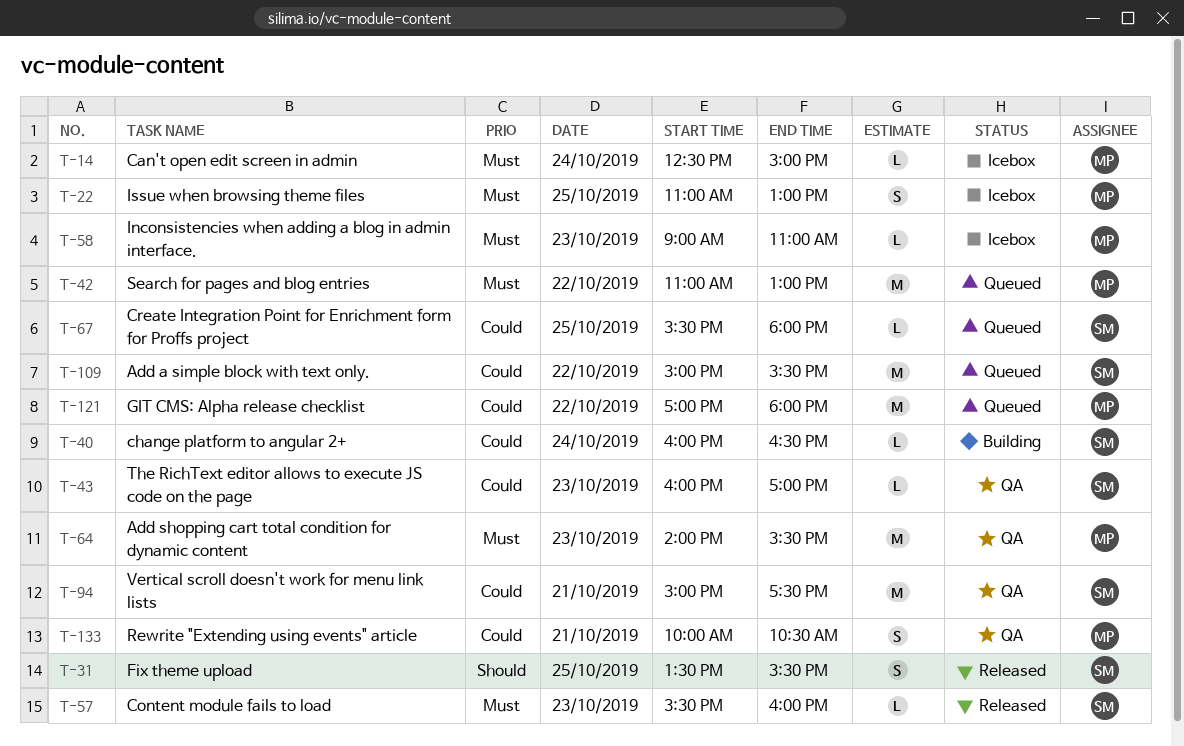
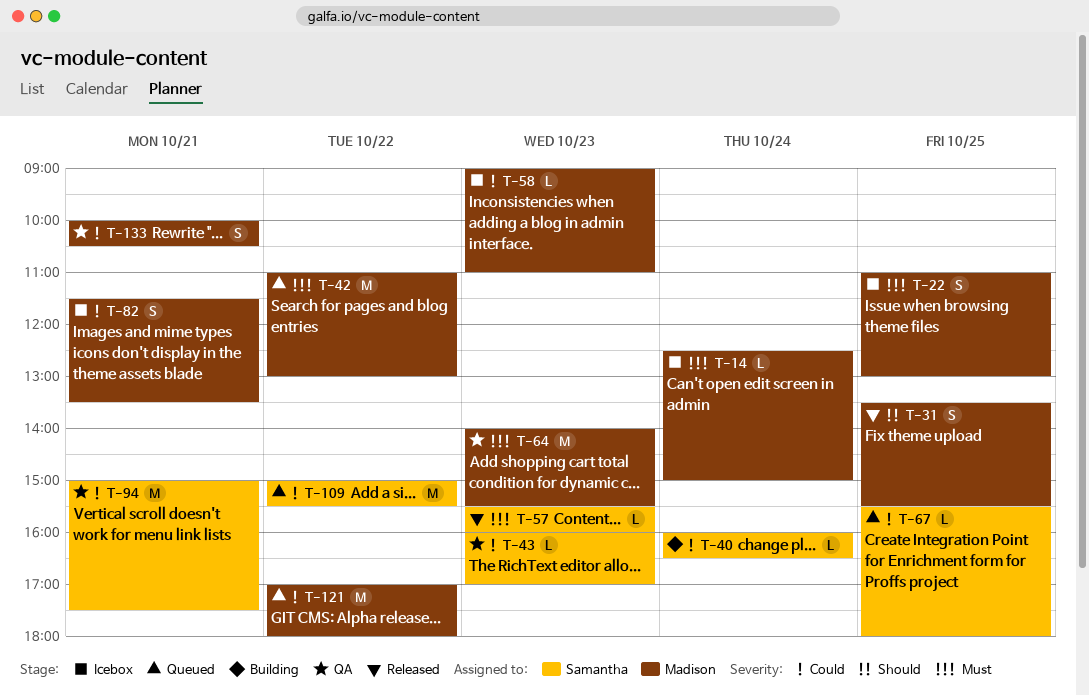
T-31, owner: Samantha -> Madison
T-58, priority: Must -> Could
T-82: none -> present

